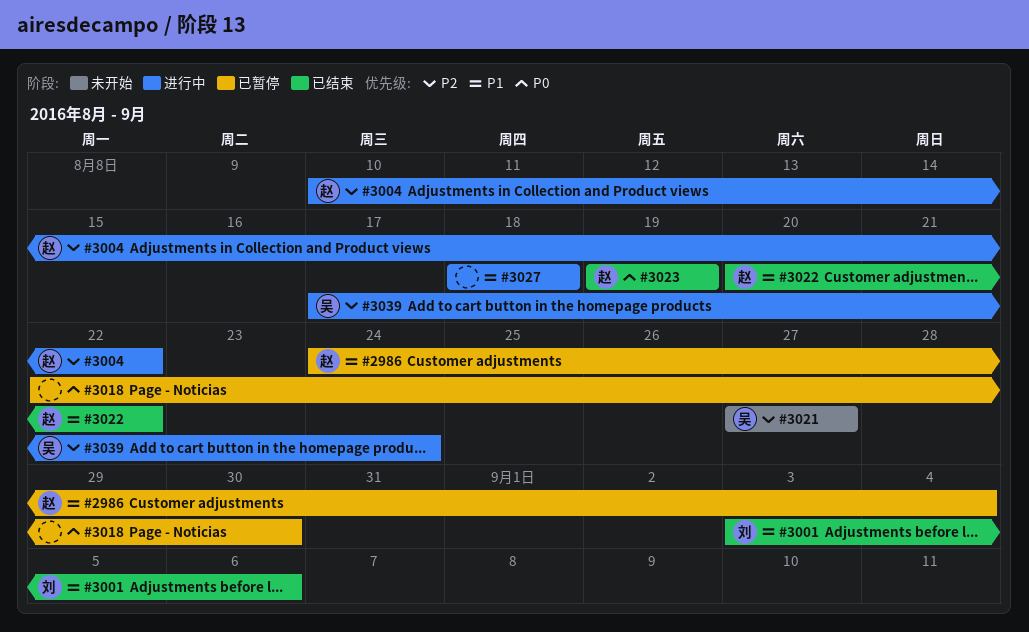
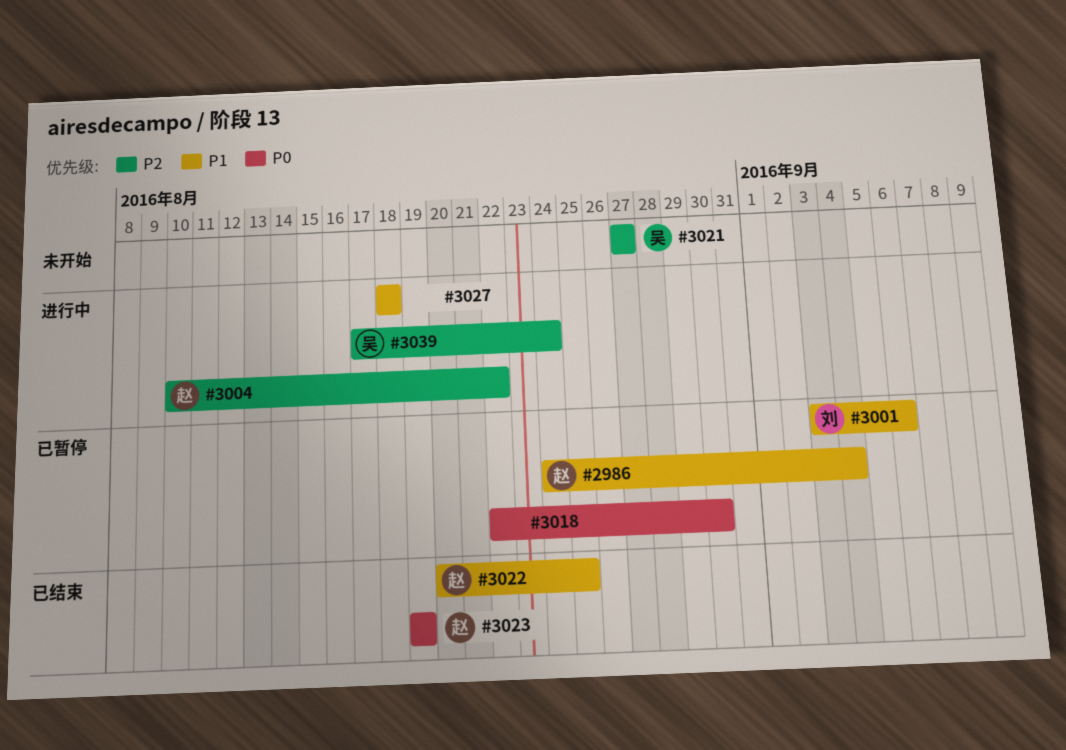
#3001, status: 已结束 -> 已暂停
#3022, due: Aug 22 -> Aug 25

